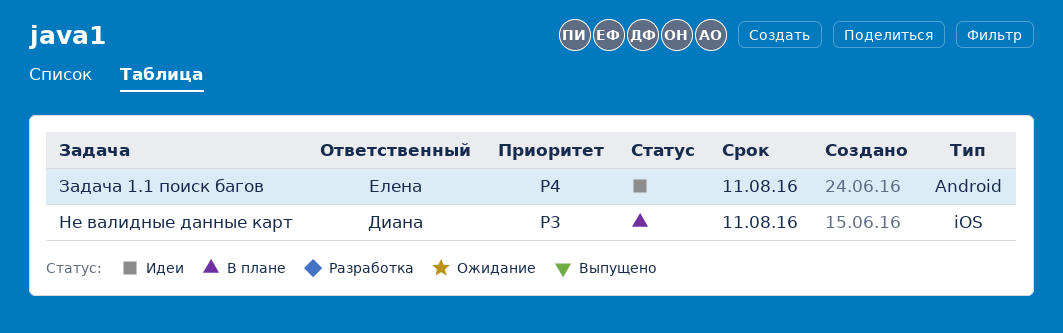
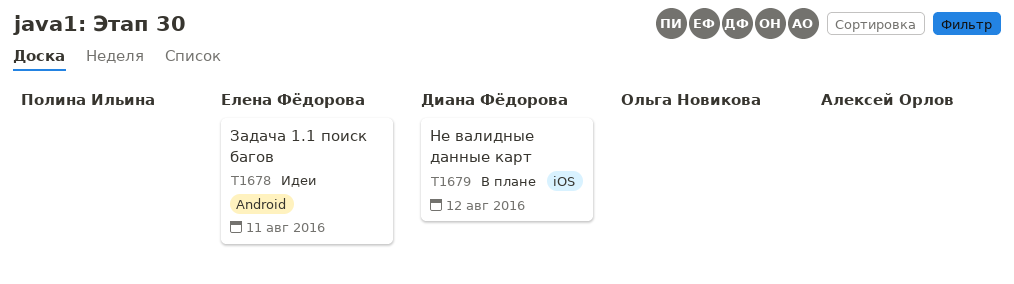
Не валидные данные карт, due: Aug 11 -> Aug 12

